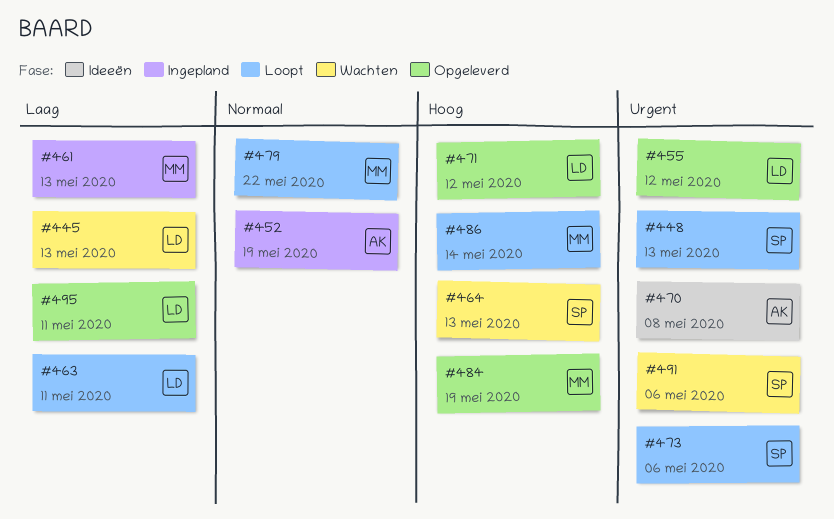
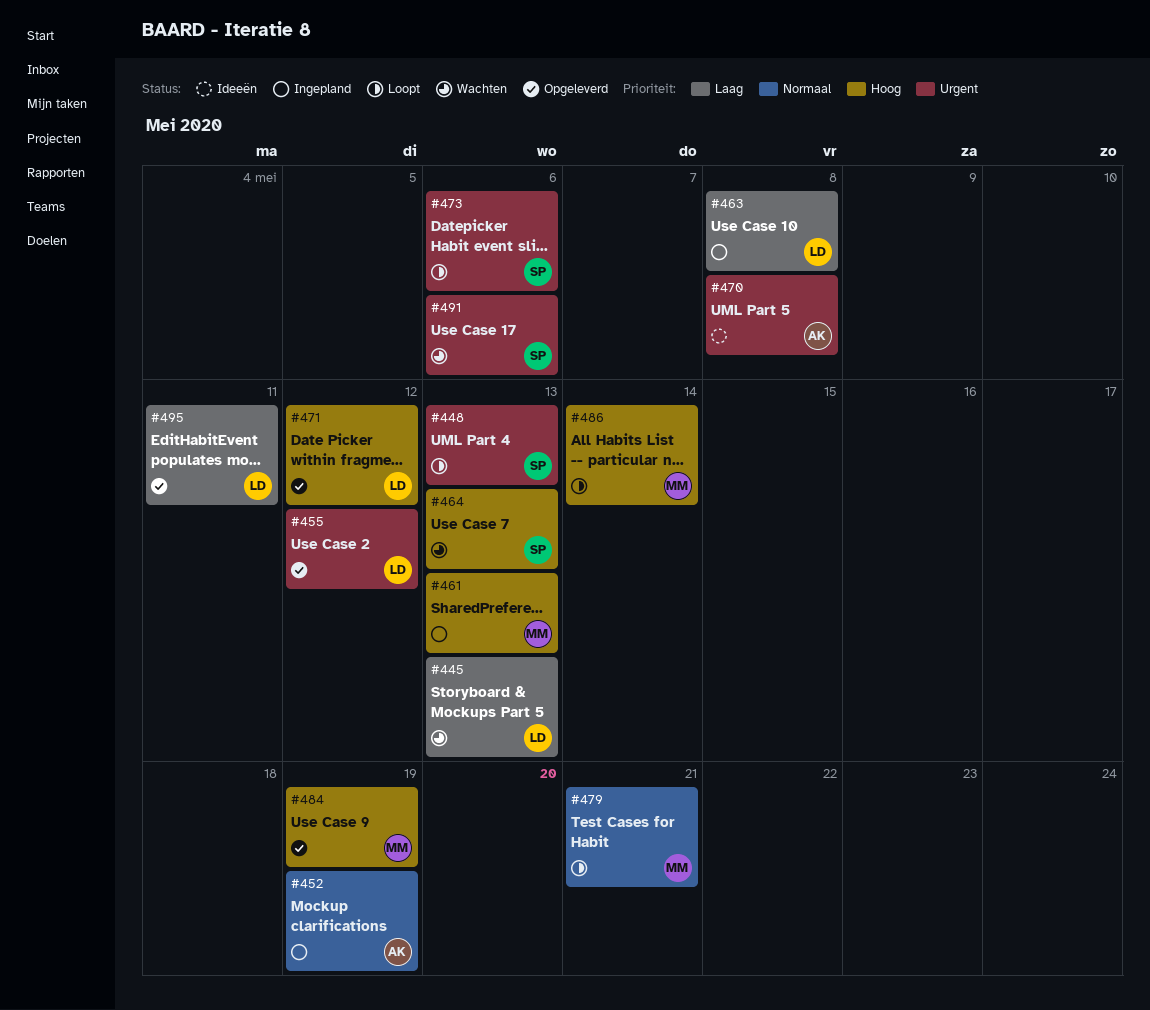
#461, priority: Laag -> Hoog
#463, status: Loopt -> Ingepland
#463, due: May 11 -> May 8
#479, due: May 22 -> May 21

